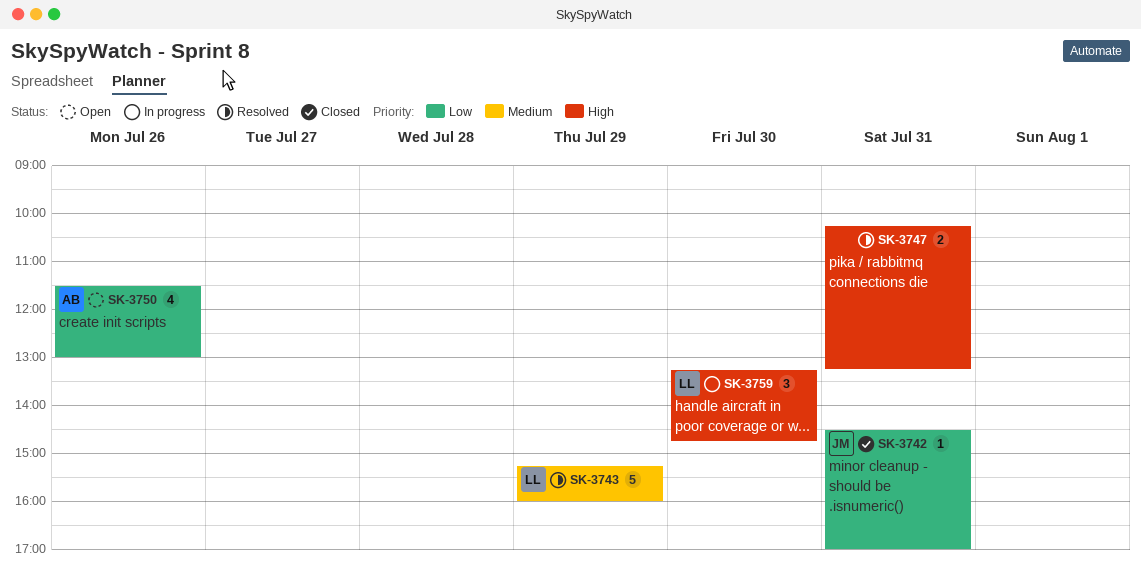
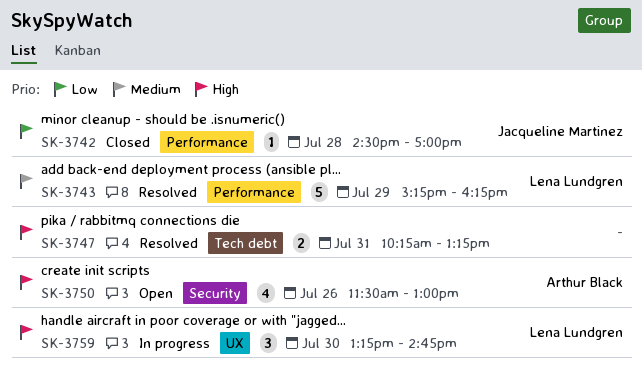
SK-3742, day: Jul 31 -> Jul 28
SK-3743, ends: 16:00 -> 16:15
SK-3750, priority: Low -> High

